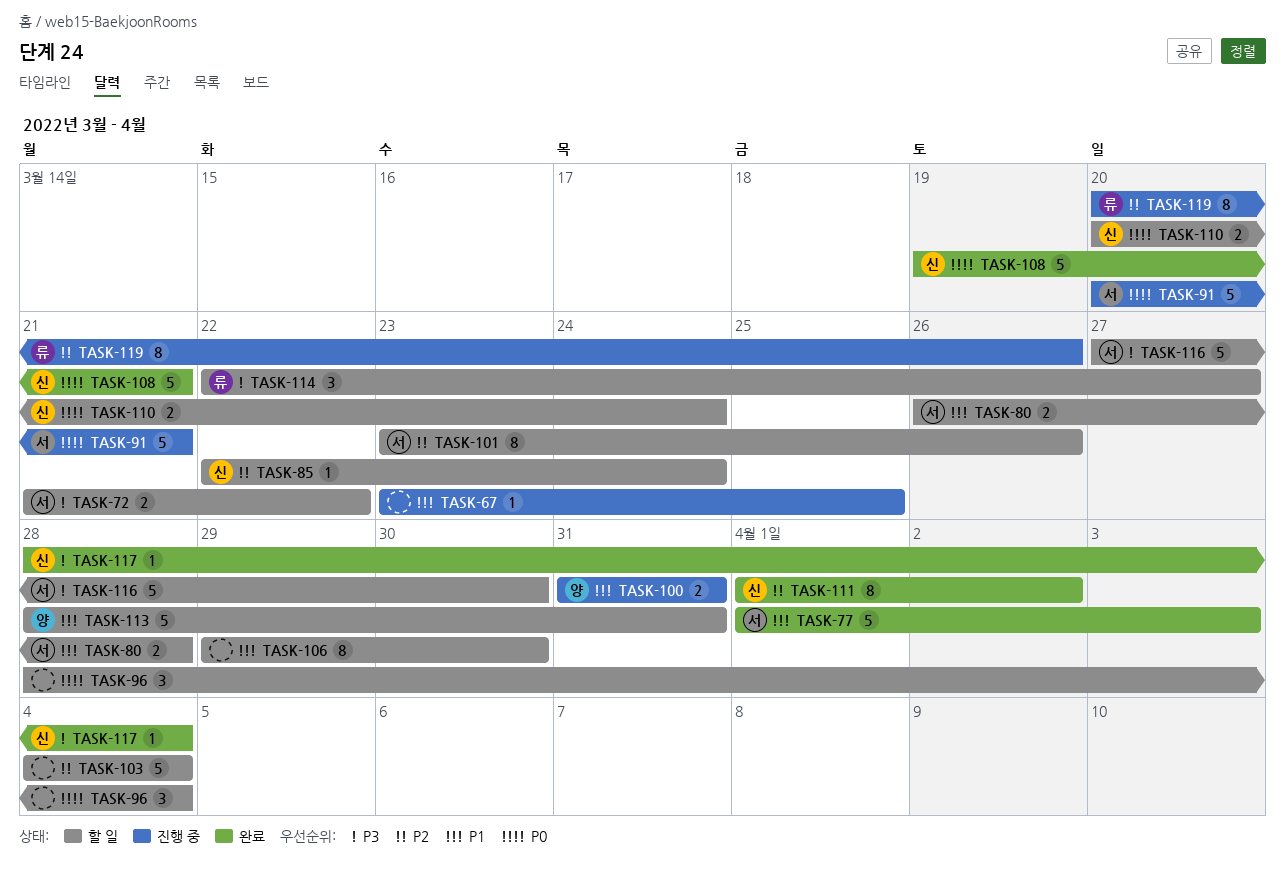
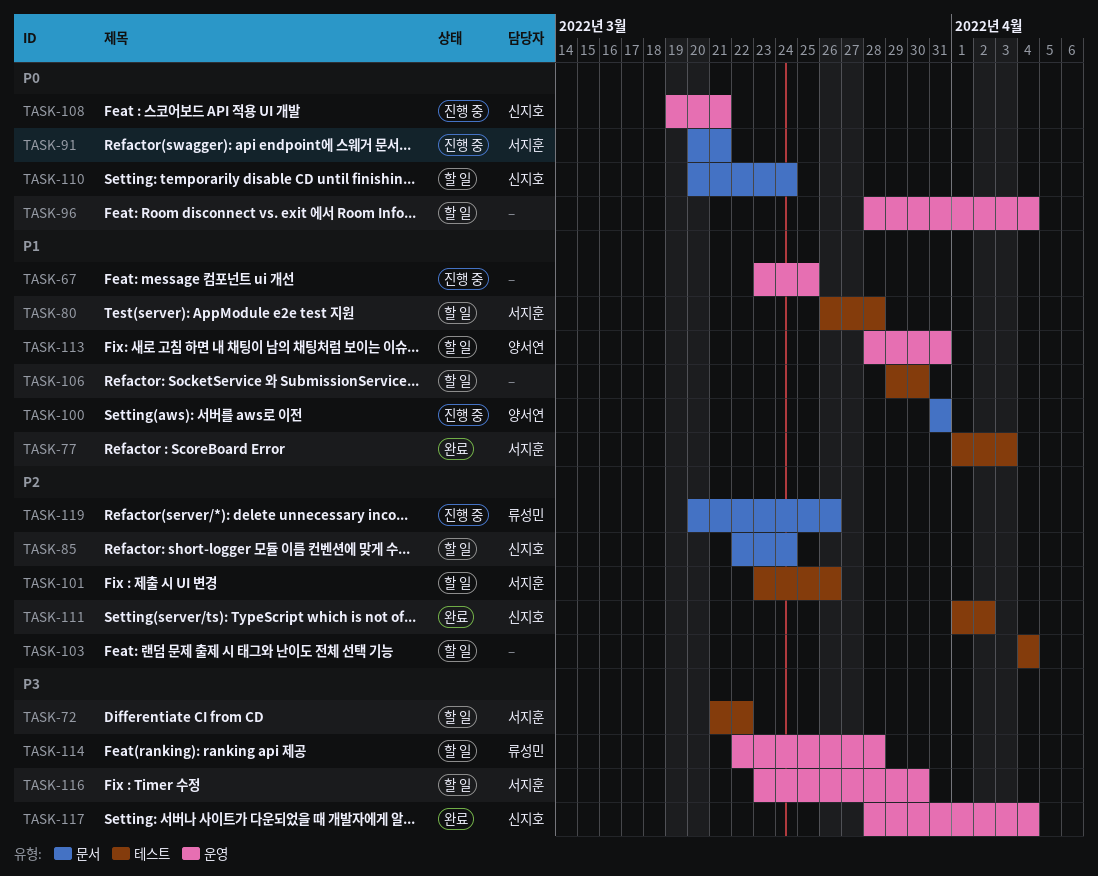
TASK-108, status: 완료 -> 진행 중
TASK-114, due: Mar 27 -> Mar 28
TASK-116, start: Mar 27 -> Mar 23

